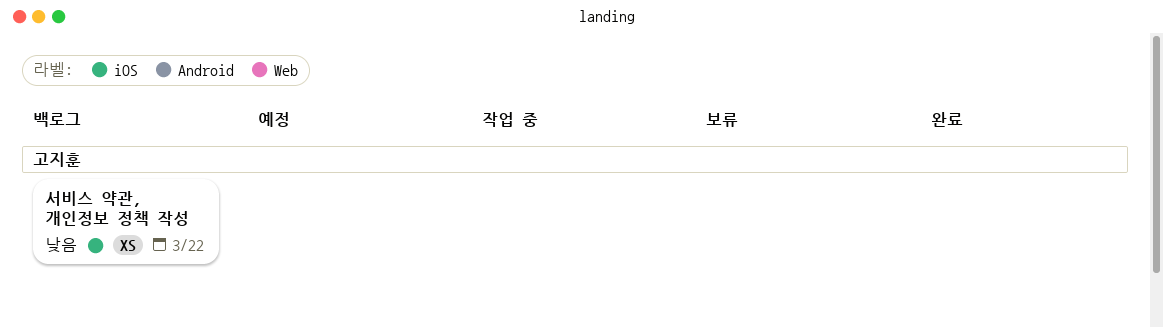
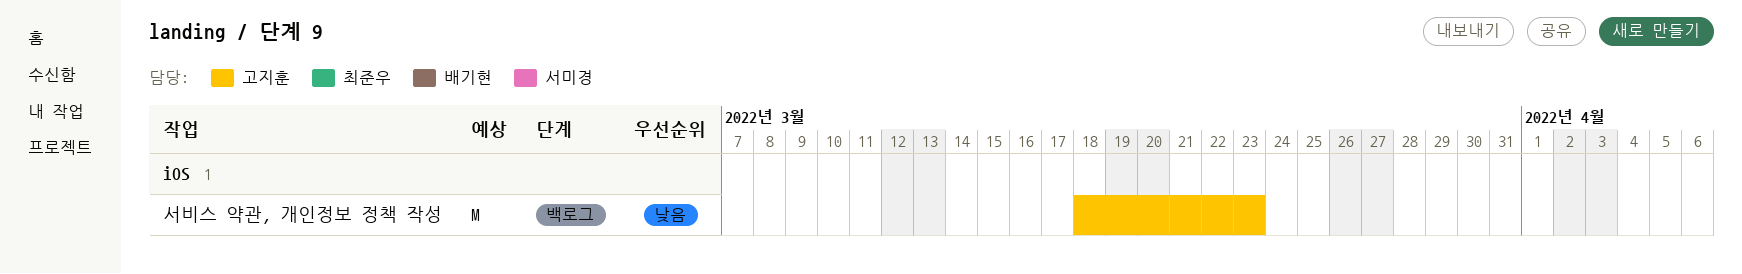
서비스 약관, 개인정보 정책 작성, estimate: XS -> M
서비스 약관, 개인정보 정책 작성, due: Mar 22 -> Mar 23

